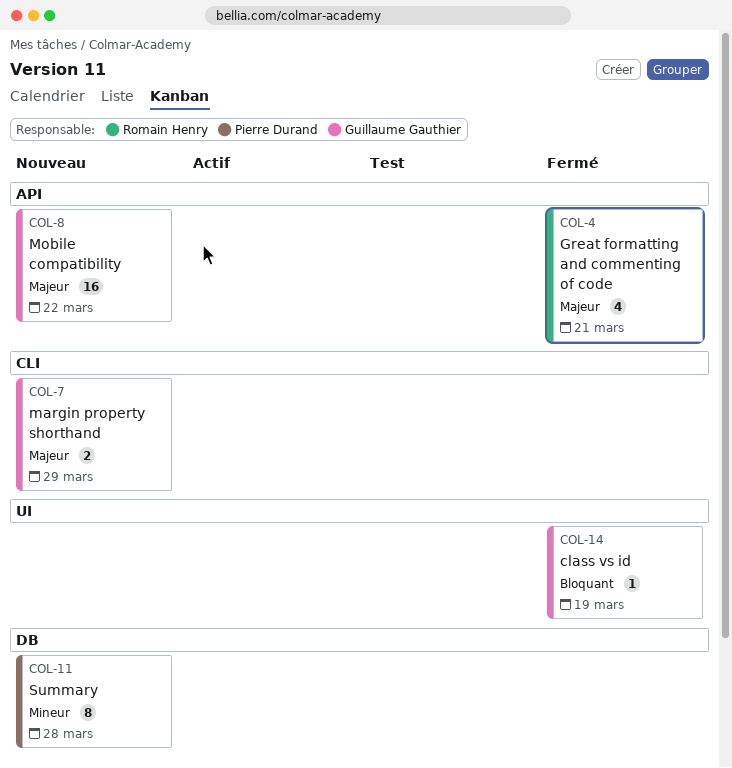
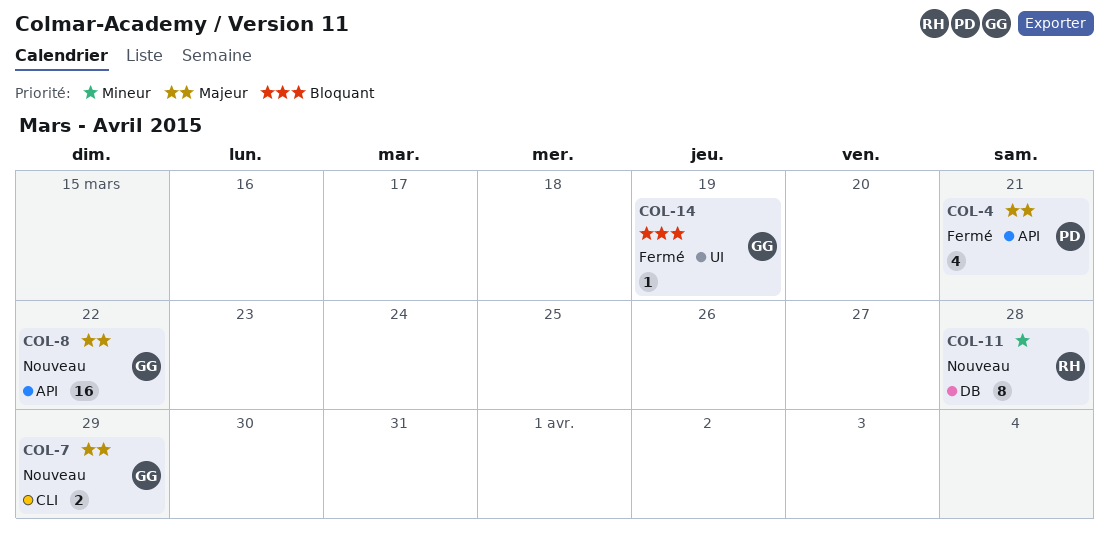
COL-4, owner: Romain Henry -> Pierre Durand
COL-11, owner: Pierre Durand -> Romain Henry

